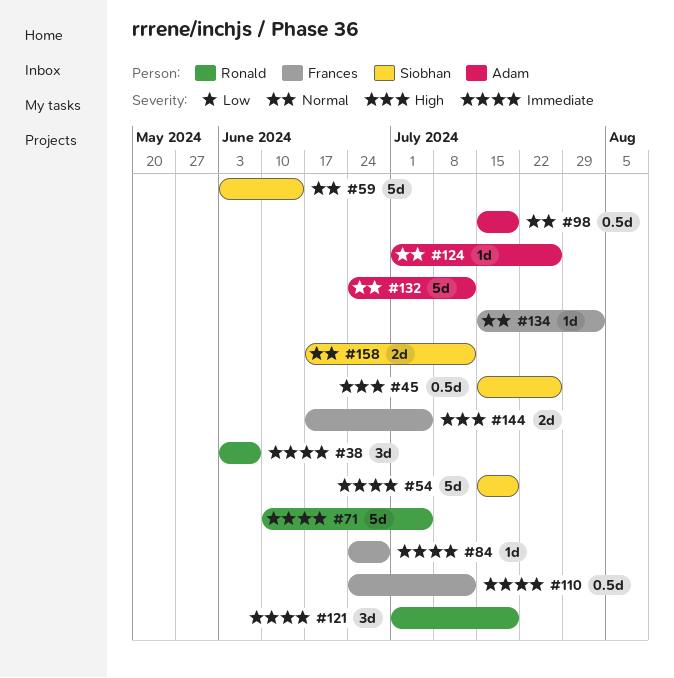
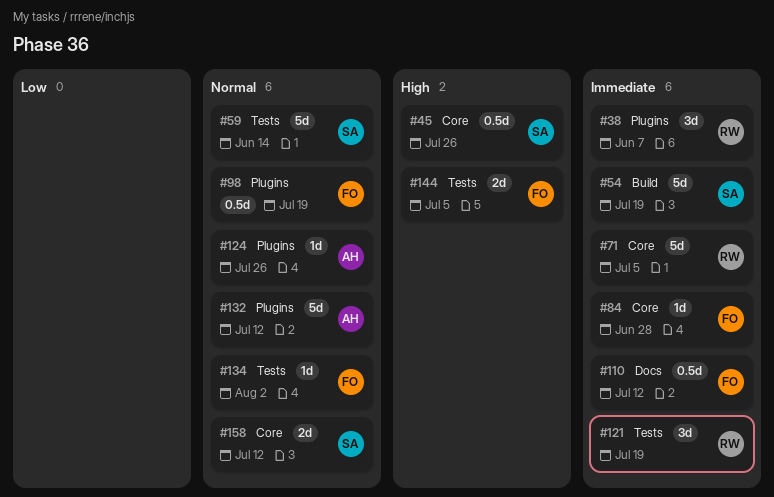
#98, owner: Adam -> Frances

